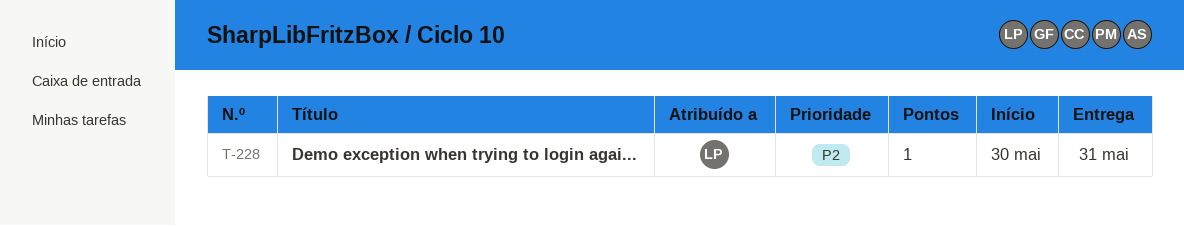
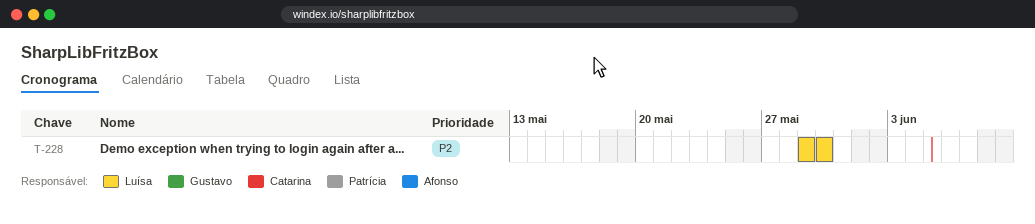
T-228, start: May 30 -> May 29
T-228, due: May 31 -> May 30

